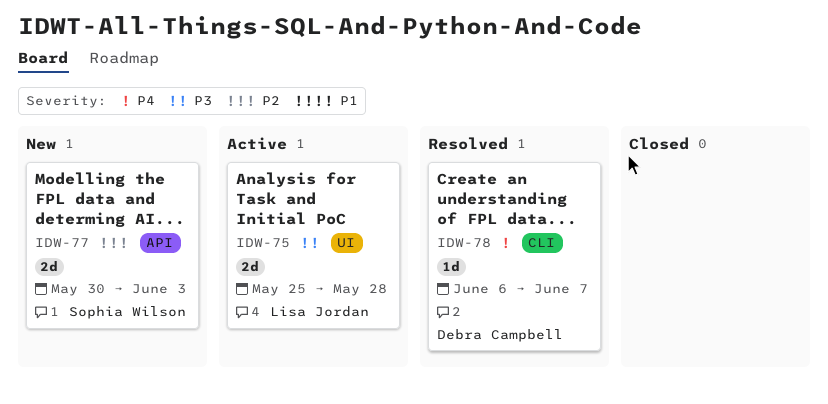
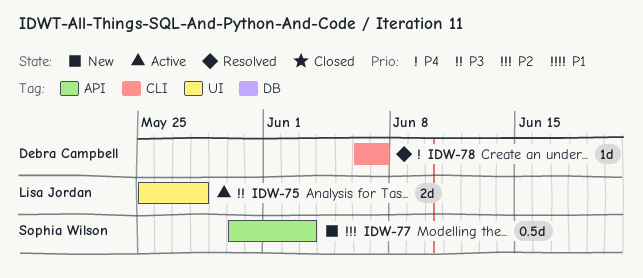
IDW-77, estimate: 2d -> 0.5d

